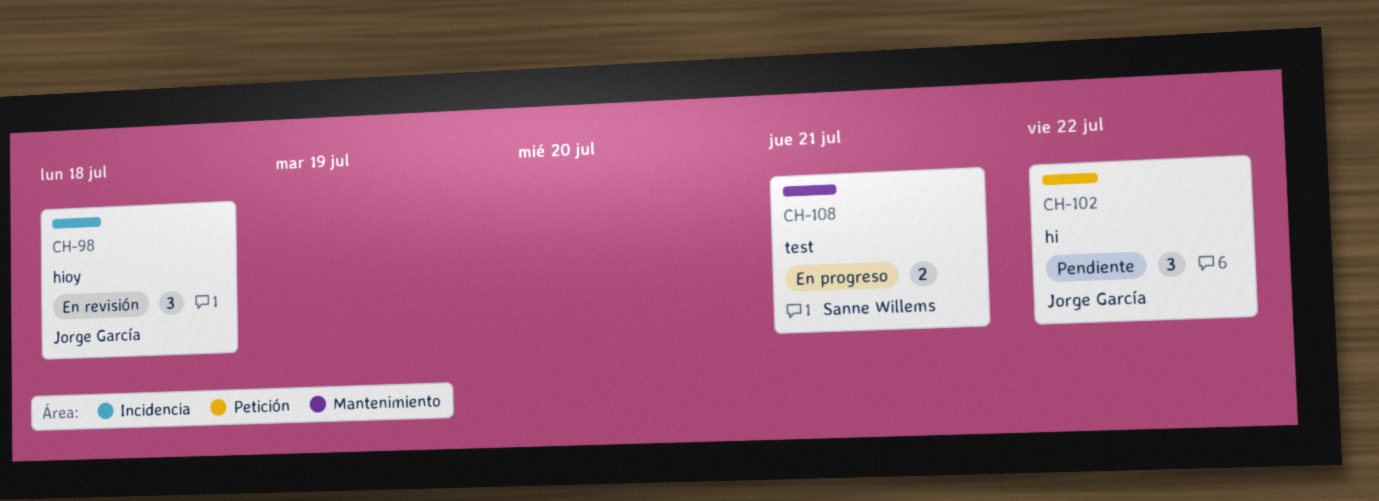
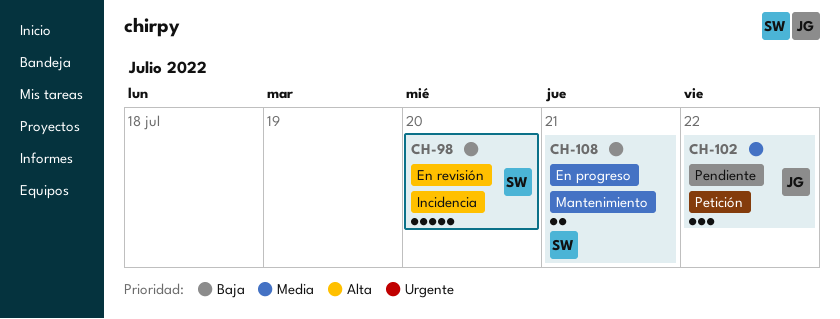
CH-98, owner: Jorge García -> Sanne Willems
CH-98, estimate: 3 -> 5
CH-98, due: Jul 18 -> Jul 20

